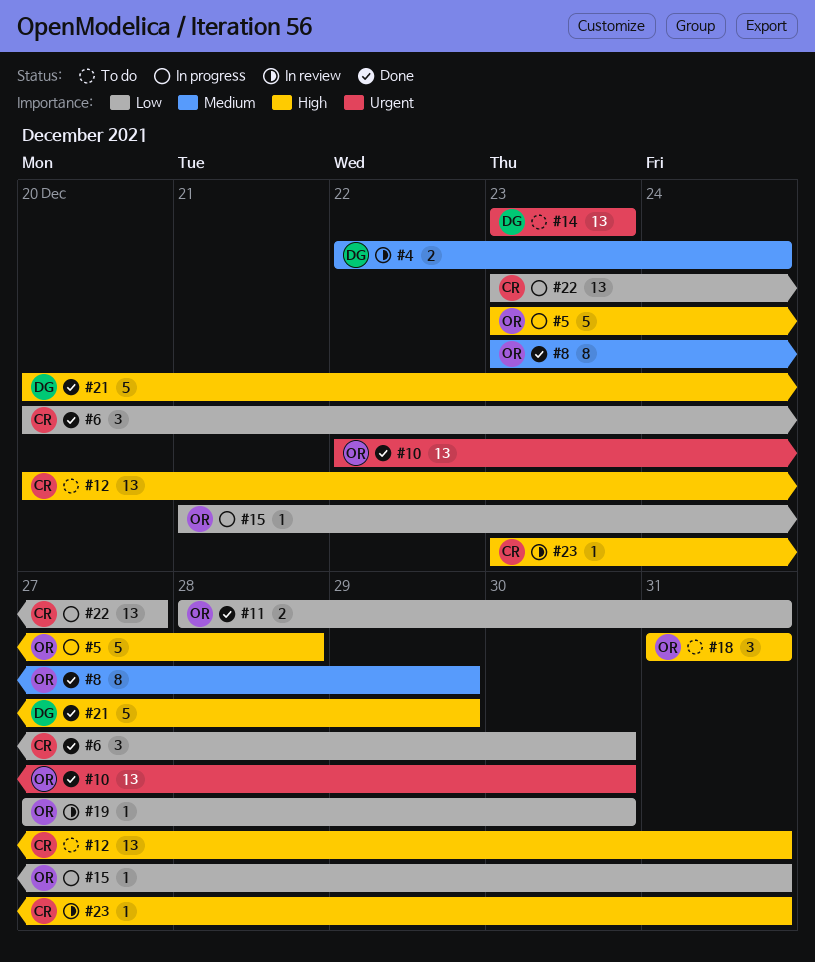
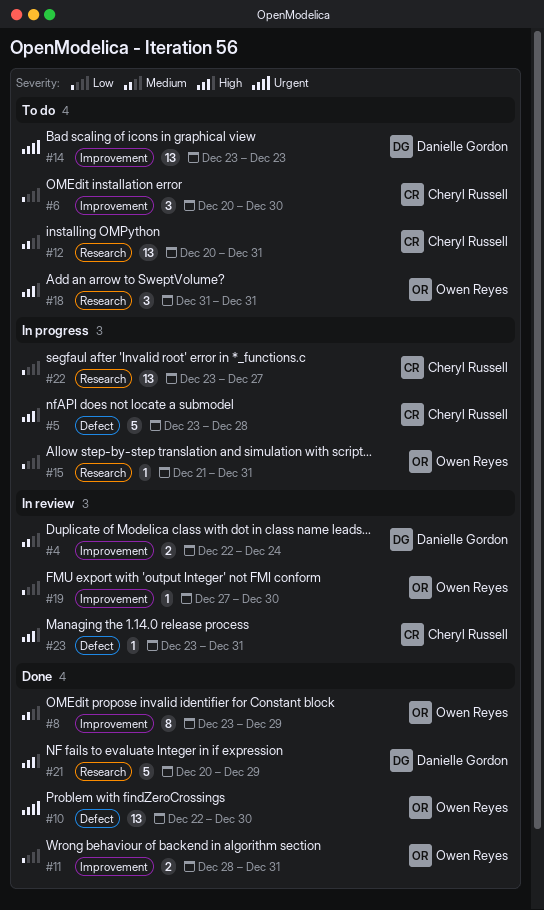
#5, owner: Owen Reyes -> Cheryl Russell
#6, status: Done -> To do
#12, priority: High -> Medium

